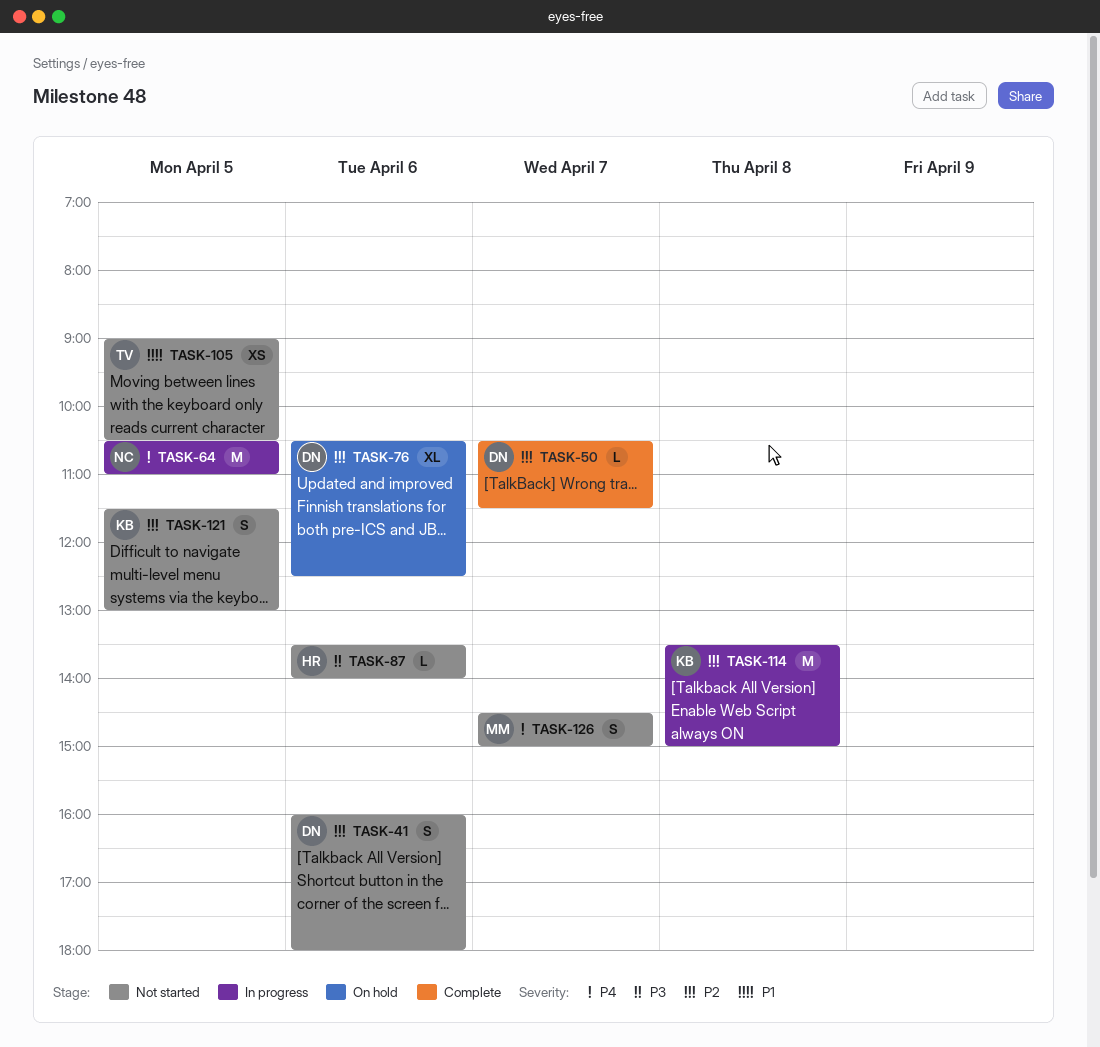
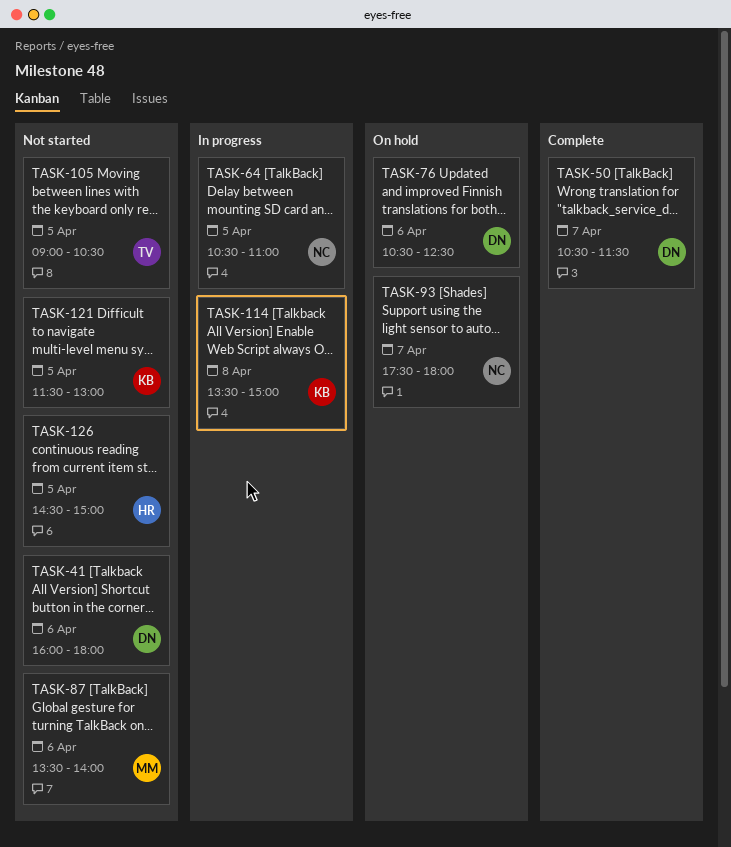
TASK-87, owner: HR -> MM
TASK-93: none -> present
TASK-126, owner: MM -> HR
TASK-126, day: Apr 7 -> Apr 5

